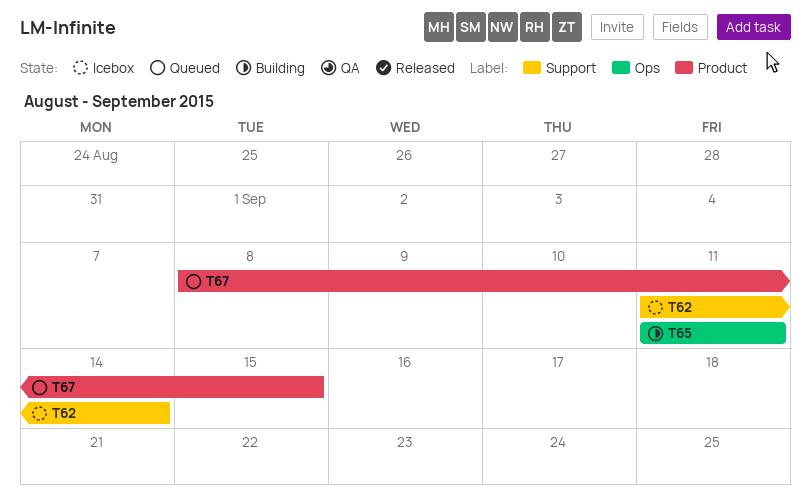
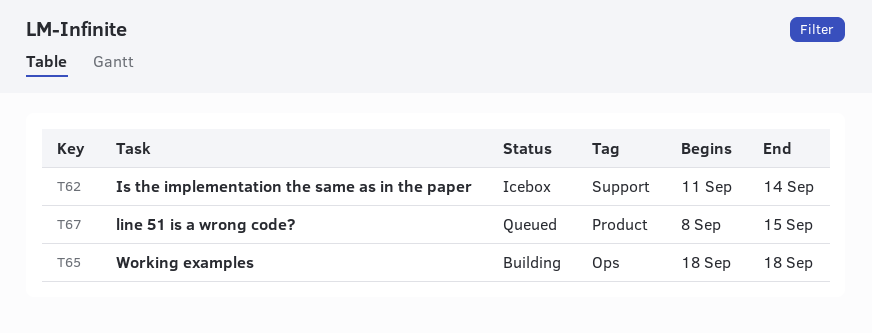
T65, start: Sep 11 -> Sep 18
T65, due: Sep 11 -> Sep 18

